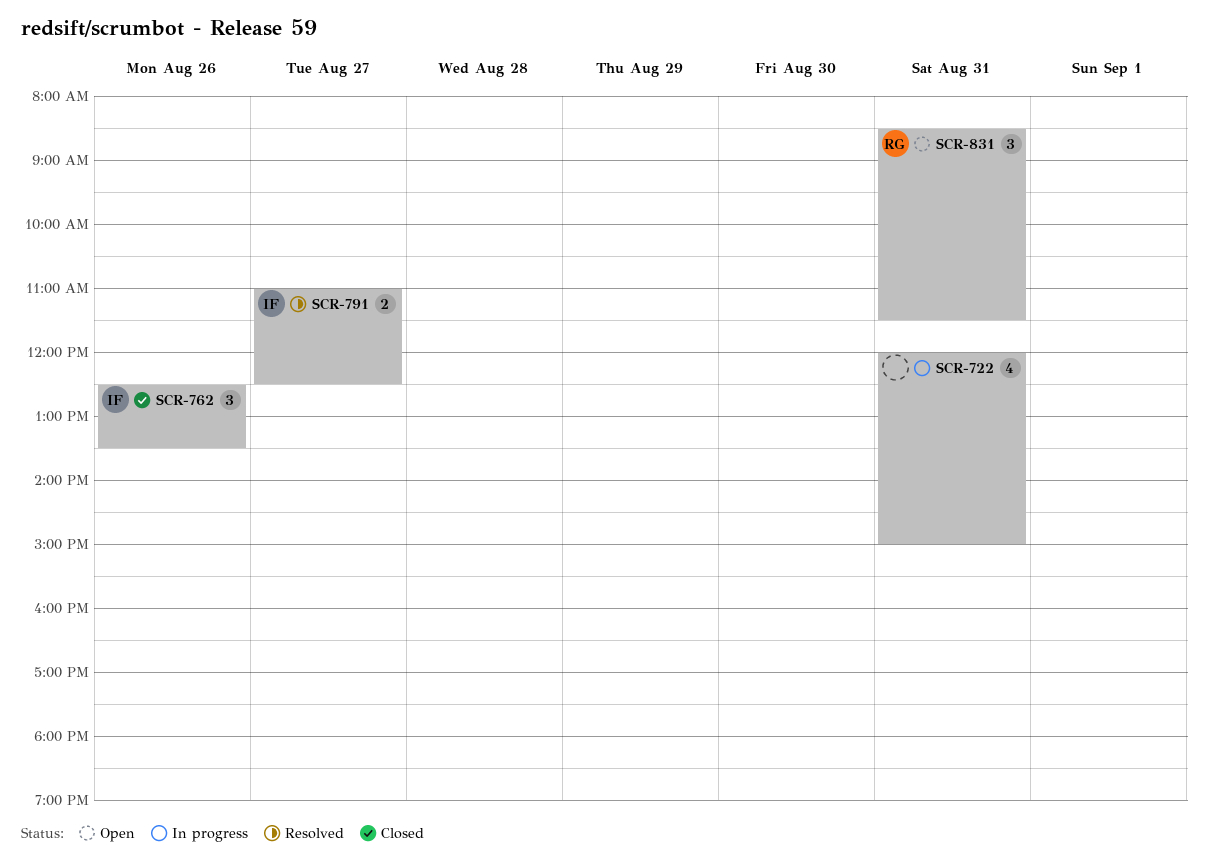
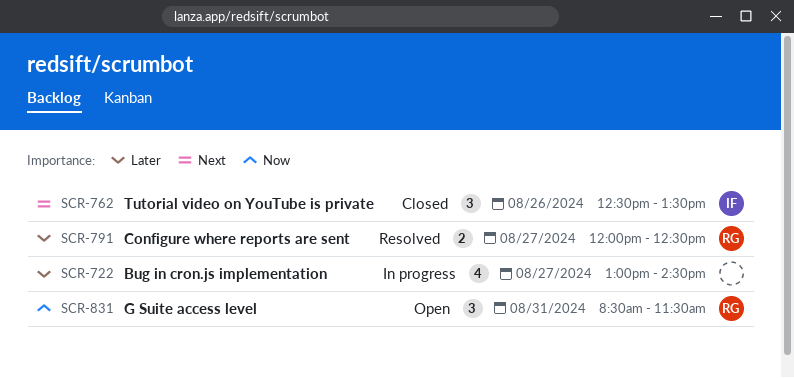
SCR-722, day: Aug 31 -> Aug 27
SCR-722, begins: 12:00 -> 13:00
SCR-722, ends: 15:00 -> 14:30
SCR-791, owner: IF -> RG
SCR-791, begins: 11:00 -> 12:00

